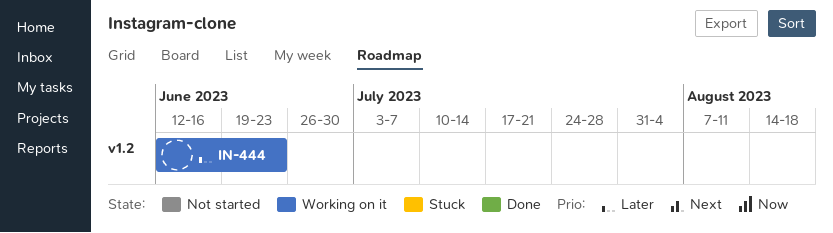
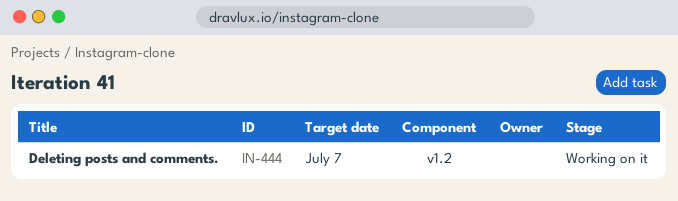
IN-444, due: Jun 23 -> Jul 7

